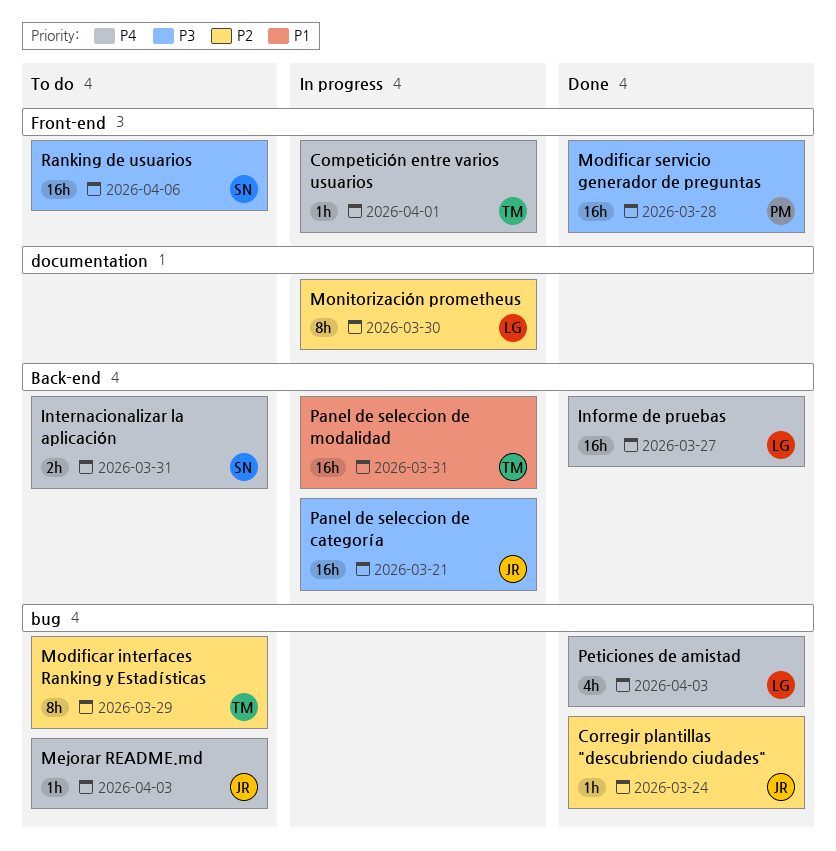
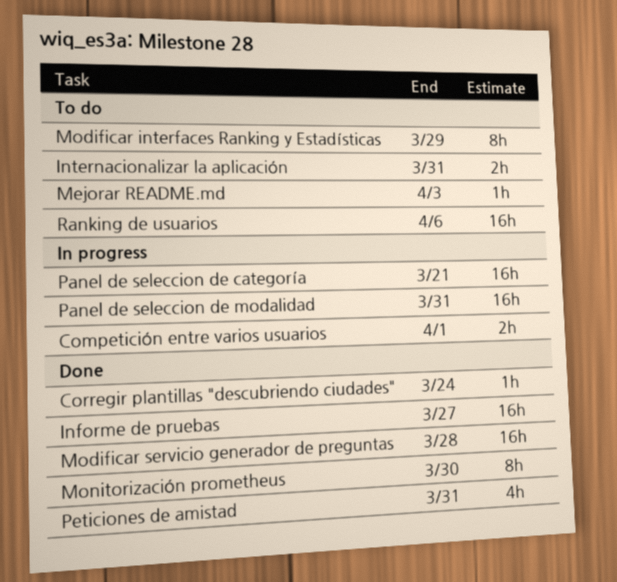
Competición entre varios usuarios, estimate: 1h -> 2h
Monitorización prometheus, status: In progress -> Done
Peticiones de amistad, due: Apr 3 -> Mar 31

